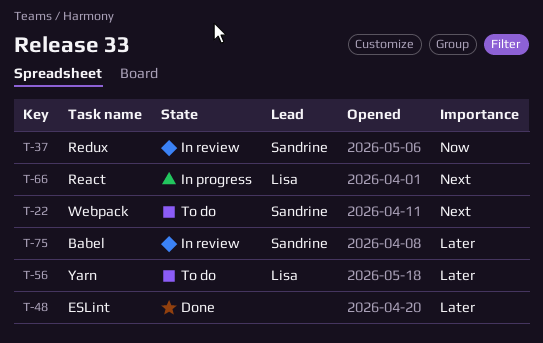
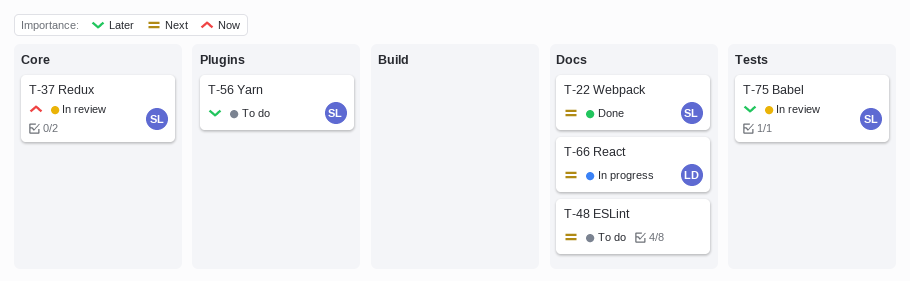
T-22, status: To do -> Done
T-48, status: Done -> To do
T-48, priority: Later -> Next
T-56, owner: Lisa -> Sandrine

